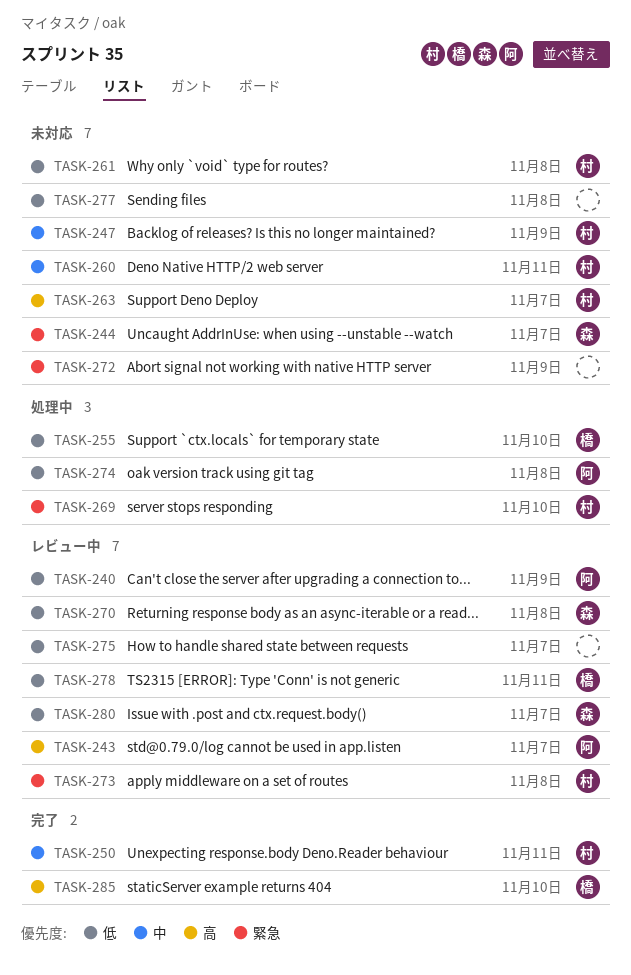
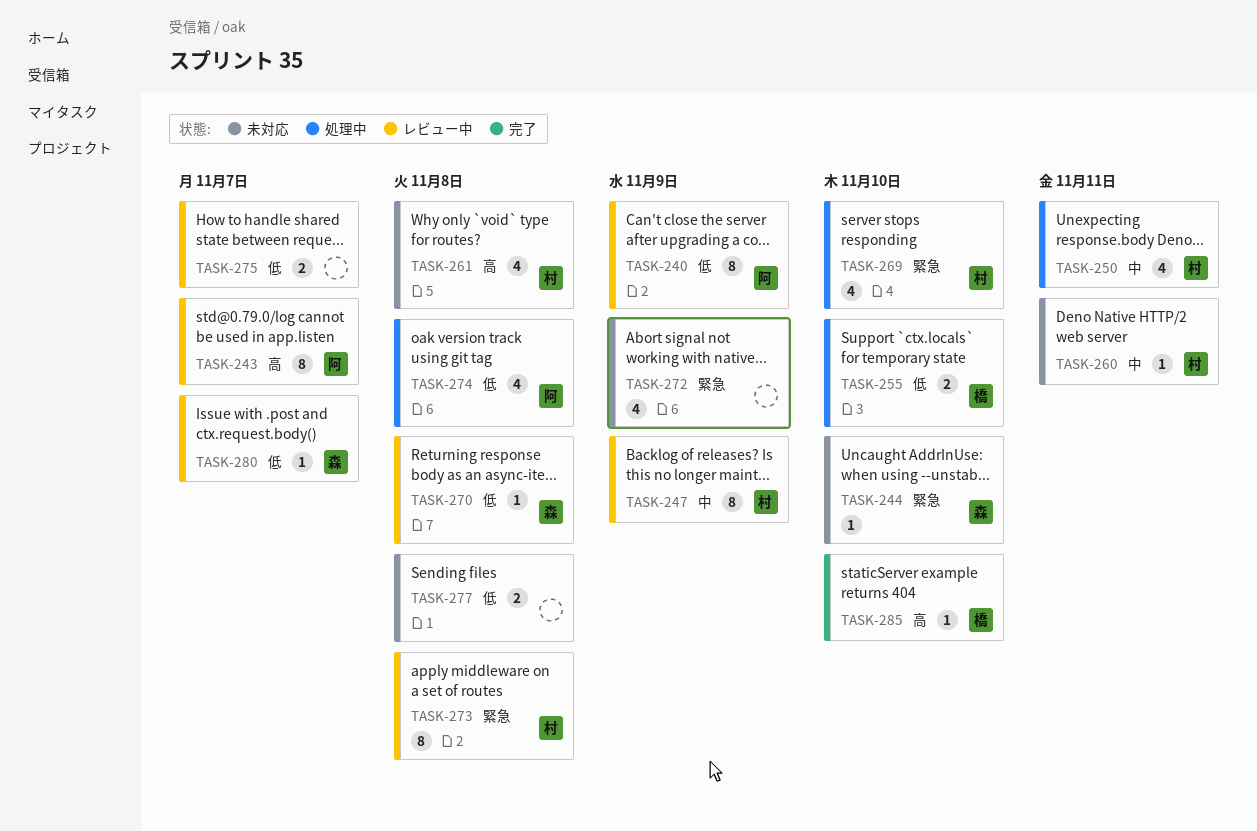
TASK-244, due: Nov 7 -> Nov 10
TASK-247, status: 未対応 -> レビュー中
TASK-250, status: 完了 -> 処理中
TASK-261, priority: 低 -> 高
TASK-263: present -> none
TASK-278: present -> none

